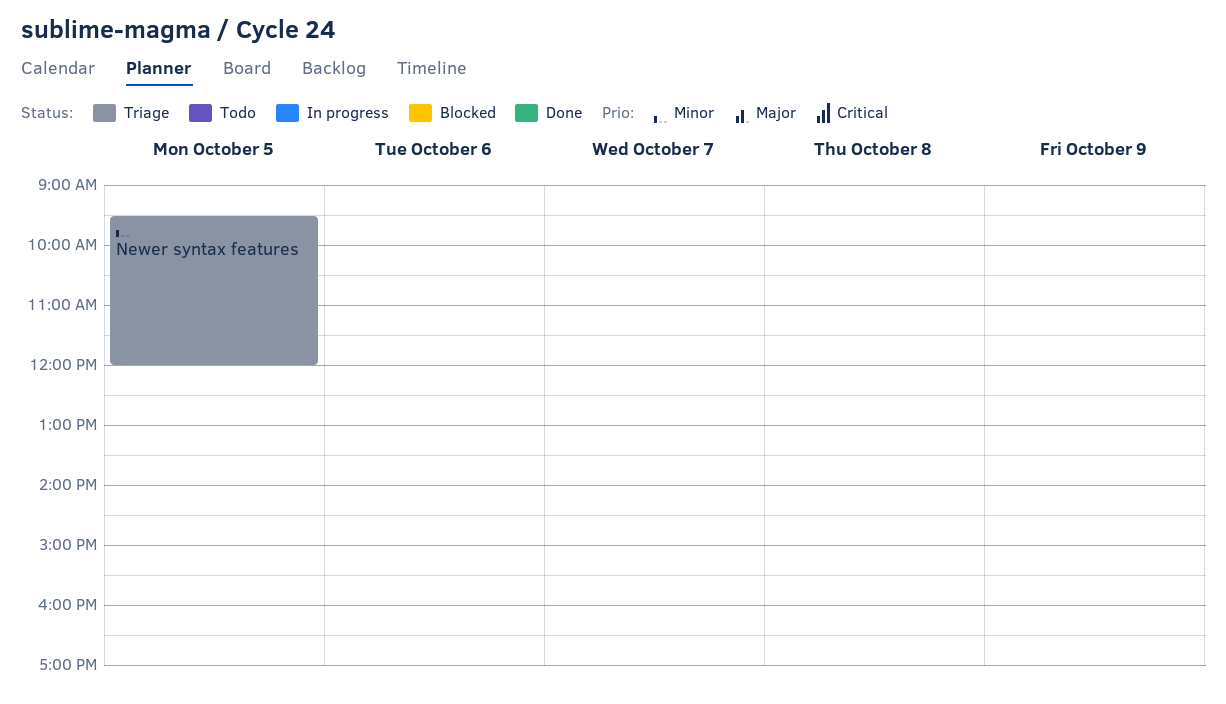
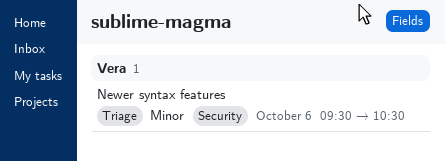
Newer syntax features, day: Oct 5 -> Oct 6
Newer syntax features, ends: 12:00 -> 10:30

